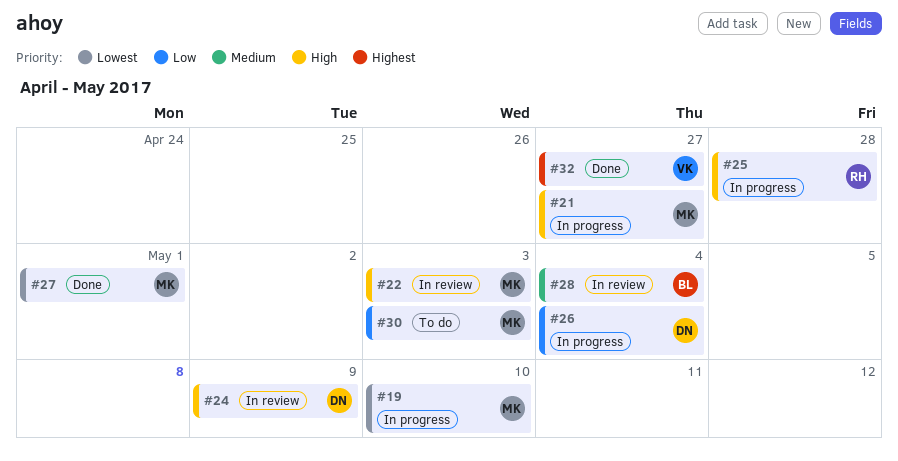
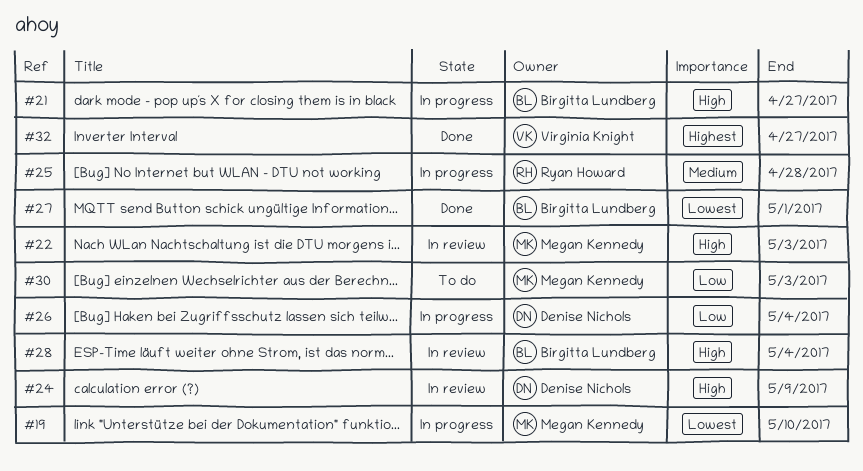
#21, owner: Megan Kennedy -> Birgitta Lundberg
#25, priority: High -> Medium
#27, owner: Megan Kennedy -> Birgitta Lundberg
#28, priority: Medium -> High

